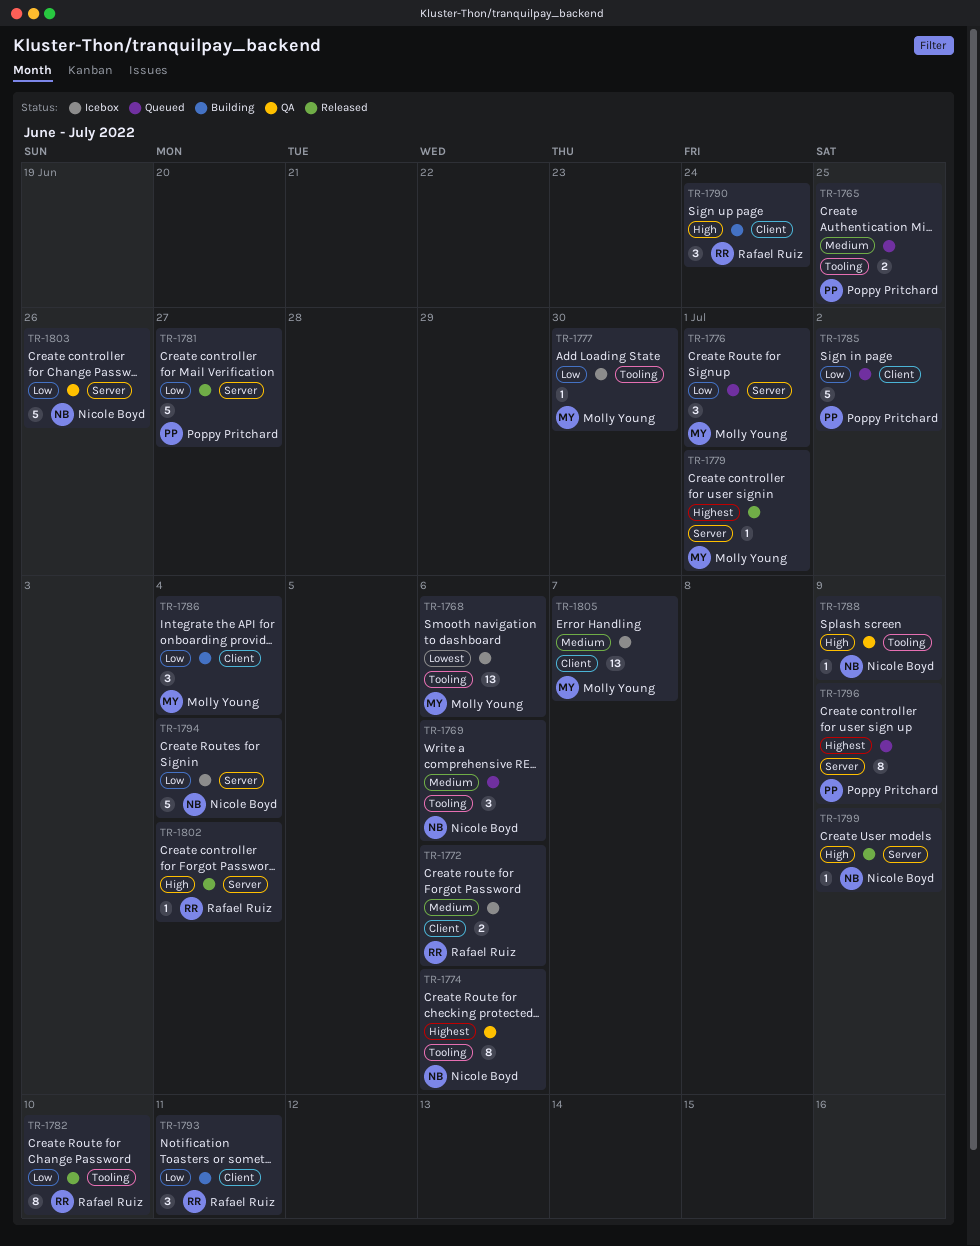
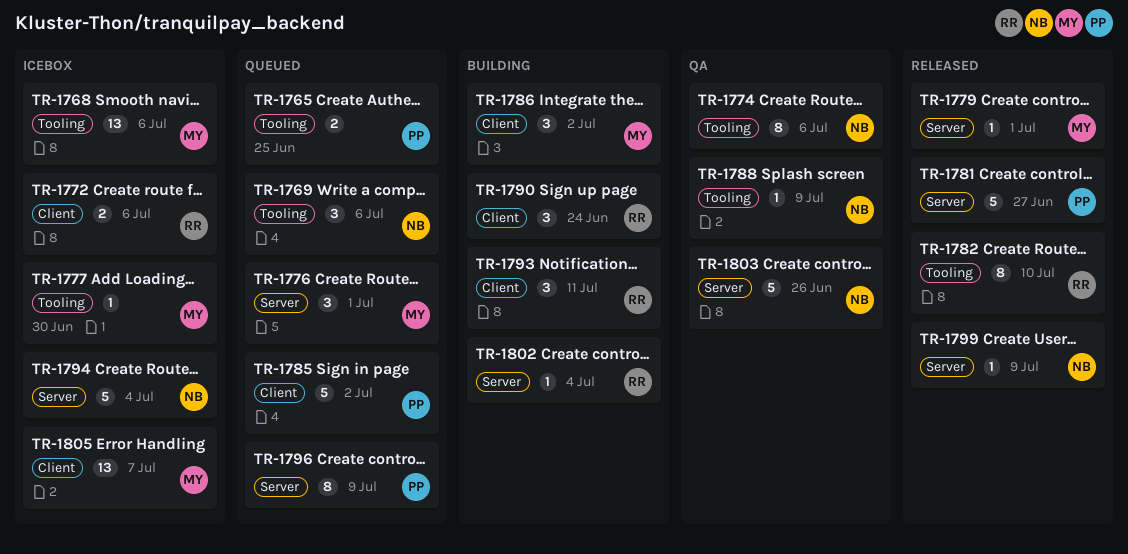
TR-1786, due: Jul 4 -> Jul 2
TR-1802, status: Released -> Building

